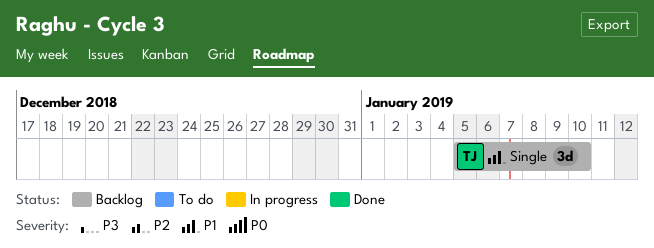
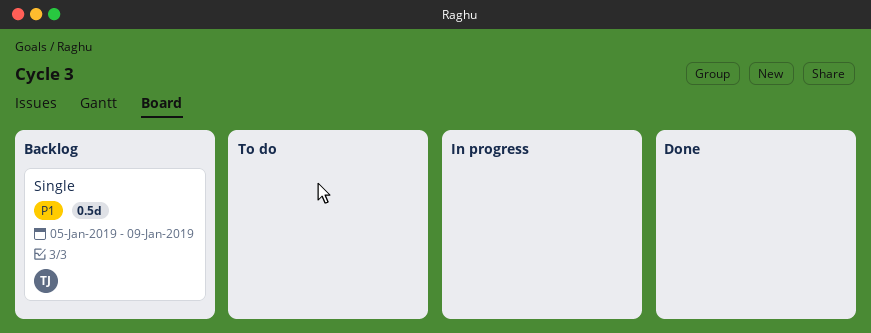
Single, estimate: 3d -> 0.5d
Single, due: Jan 10 -> Jan 9

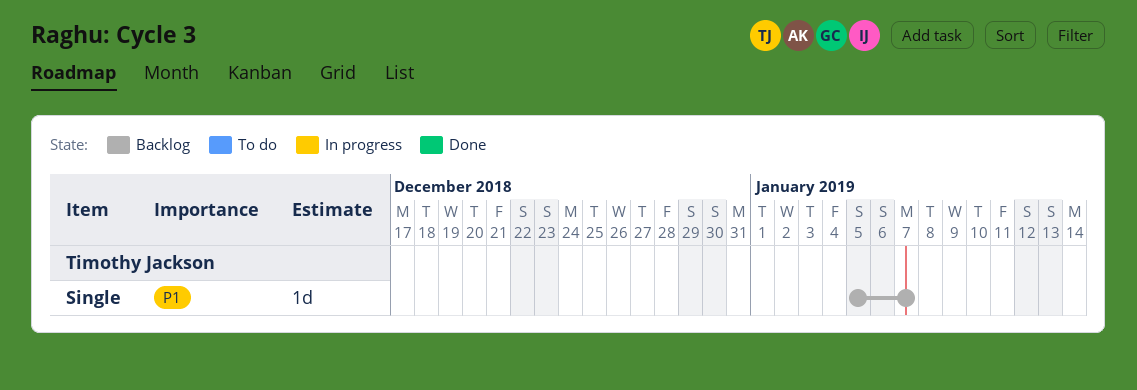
Single, estimate: 0.5d -> 1d
Single, due: Jan 9 -> Jan 7

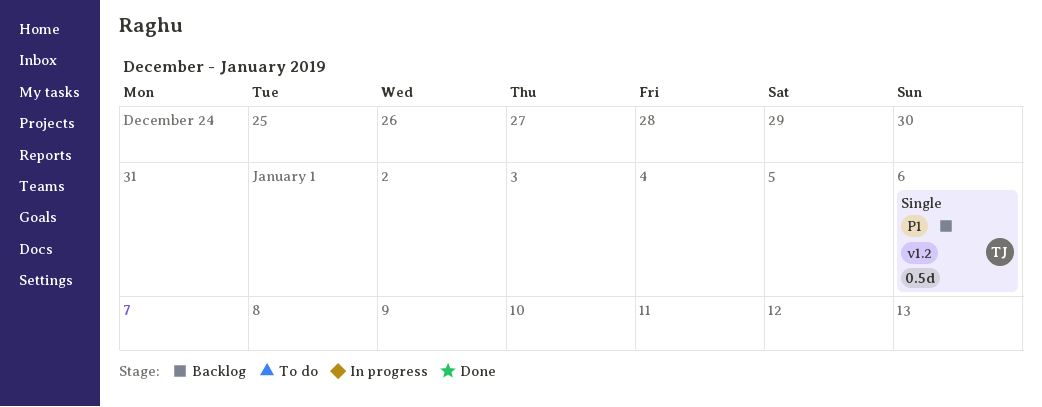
Single, estimate: 1d -> 0.5d
Single, due: Jan 7 -> Jan 6

